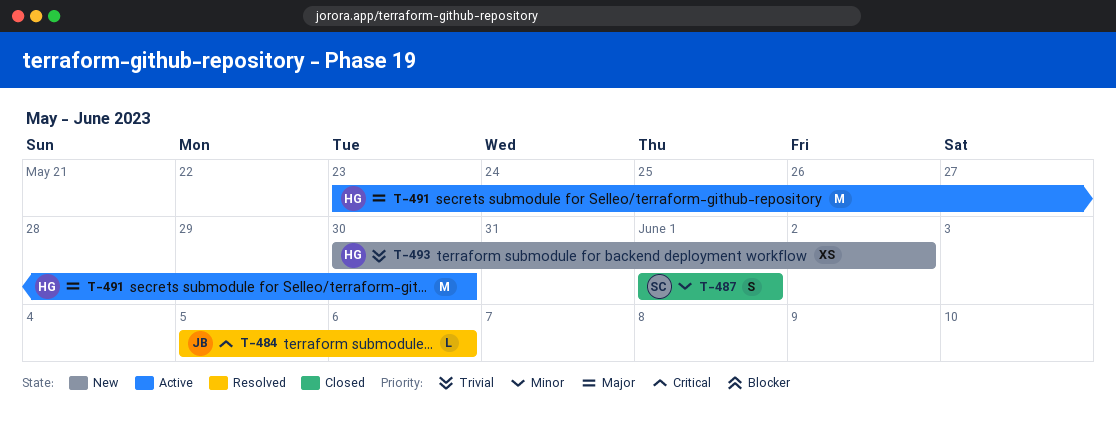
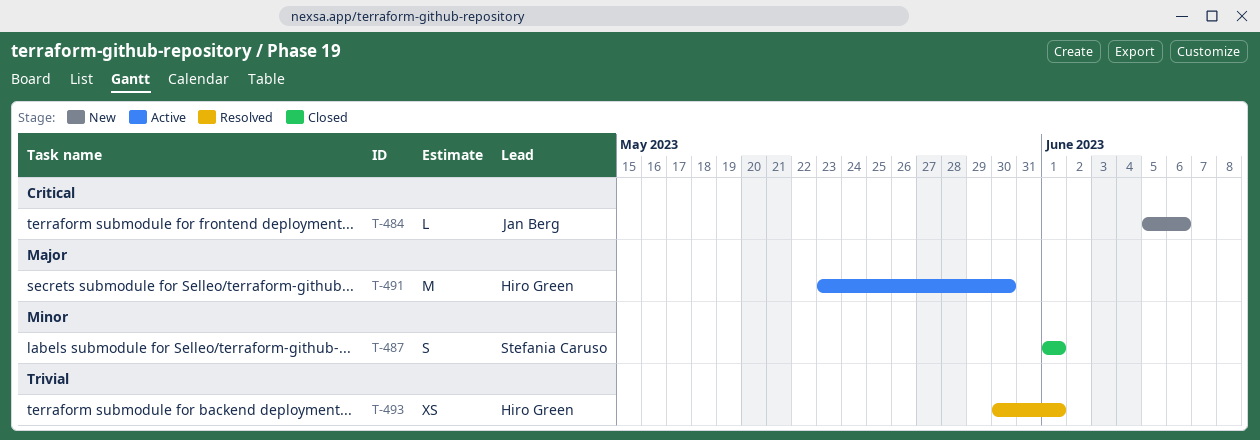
T-484, status: Resolved -> New
T-493, status: New -> Resolved
T-493, due: Jun 2 -> Jun 1

